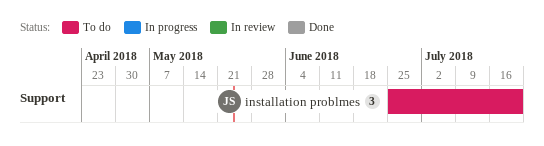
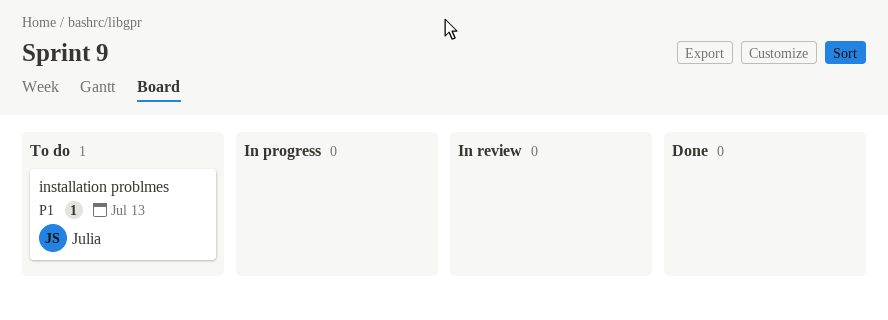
installation problmes, estimate: 3 -> 1
installation problmes, due: Jul 20 -> Jul 13

